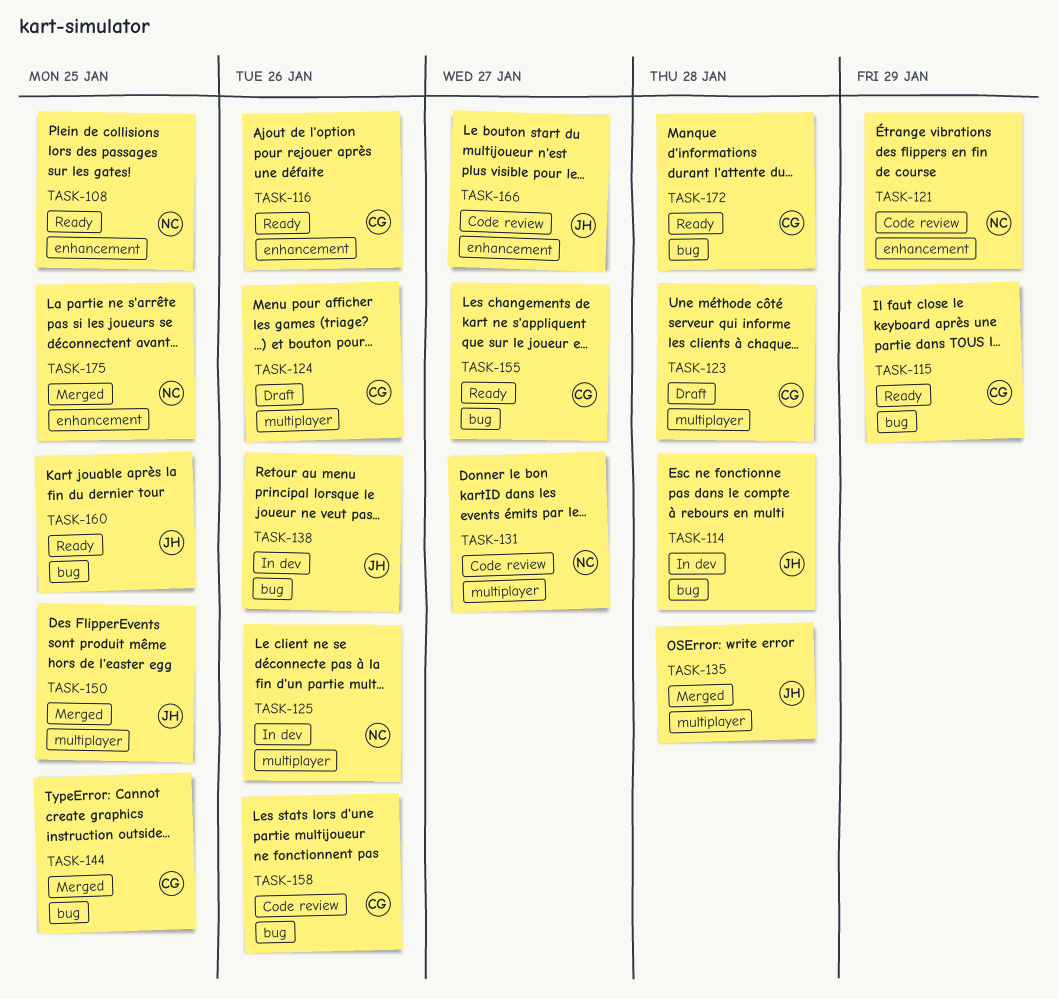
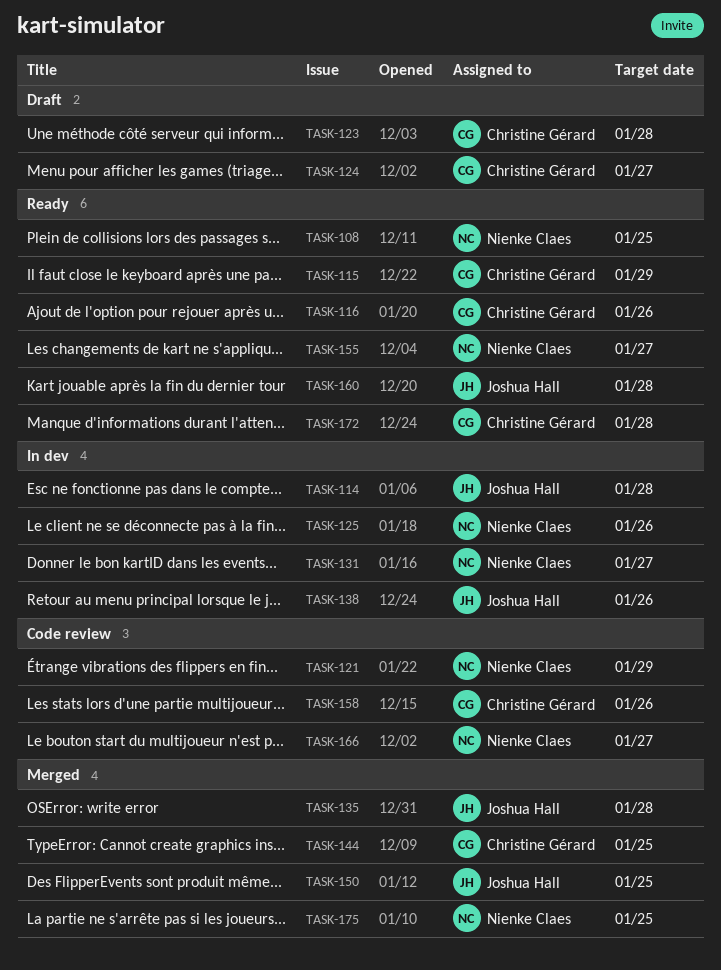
TASK-124, due: Jan 26 -> Jan 27
TASK-131, status: Code review -> In dev
TASK-155, owner: Christine Gérard -> Nienke Claes
TASK-160, due: Jan 25 -> Jan 28
TASK-166, owner: Joshua Hall -> Nienke Claes

